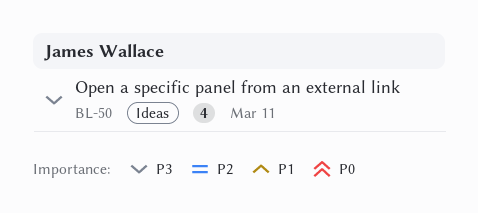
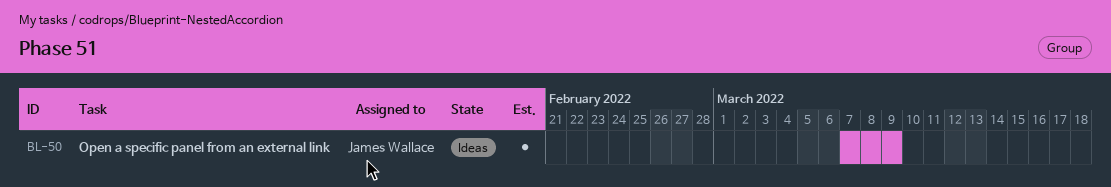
BL-50, estimate: 4 -> 1
BL-50, due: Mar 11 -> Mar 9

